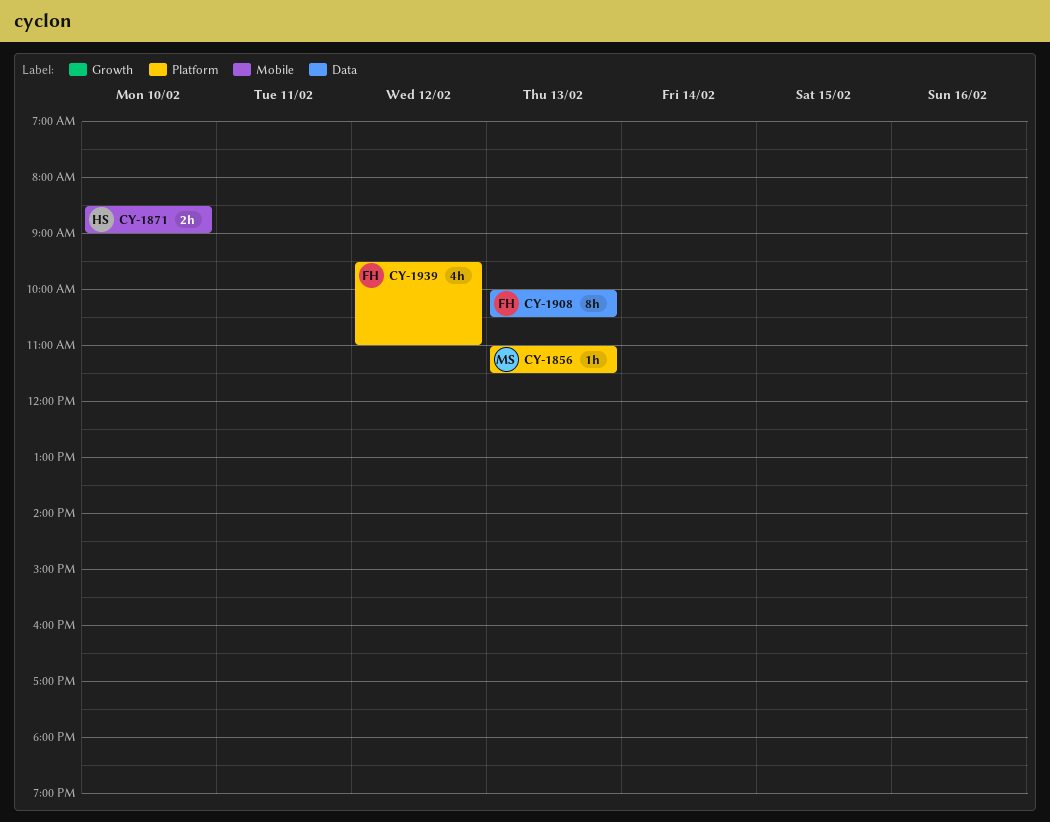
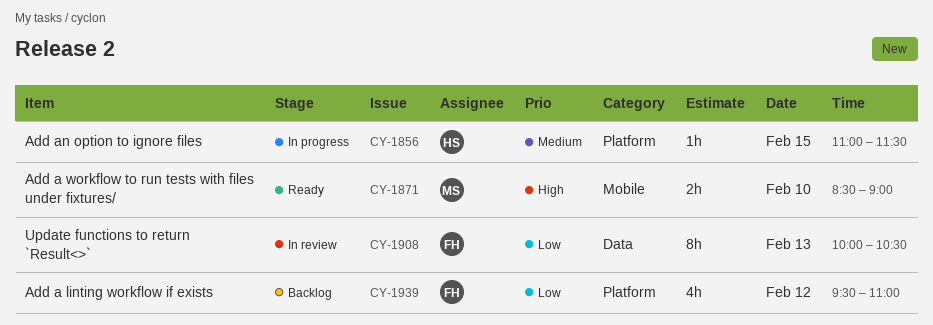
CY-1856, owner: MS -> HS
CY-1856, day: Feb 13 -> Feb 15
CY-1871, owner: HS -> MS

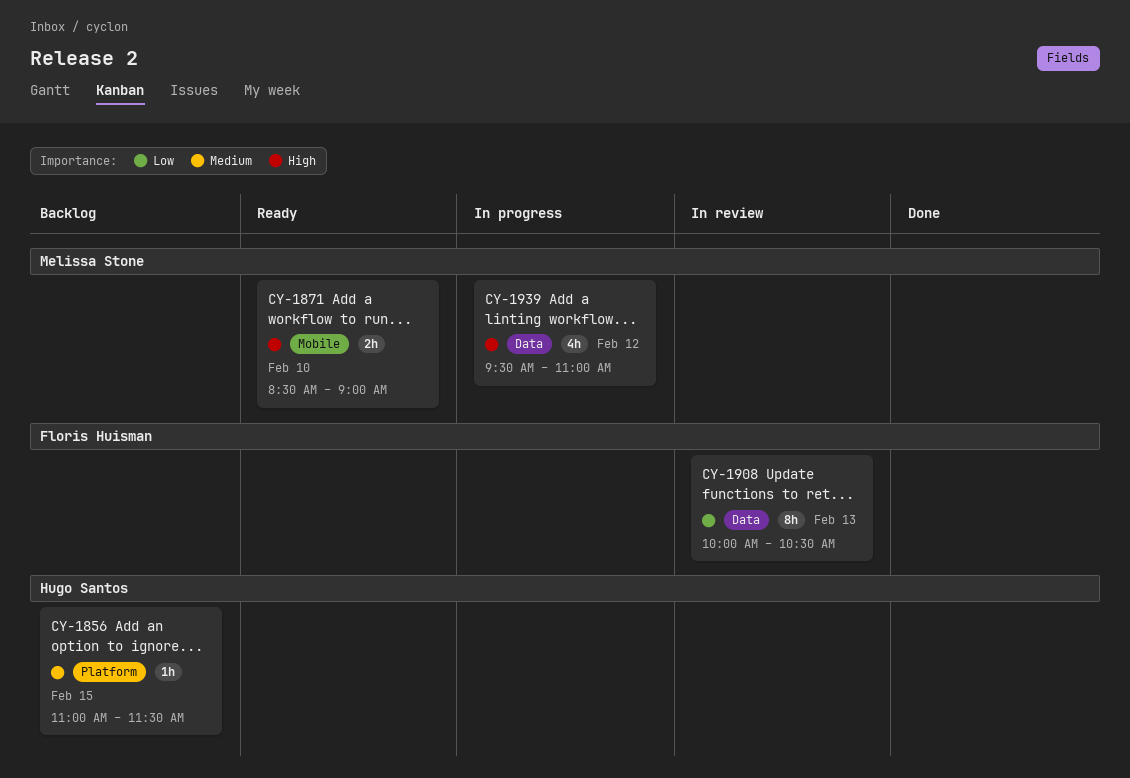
CY-1856, status: In progress -> Backlog
CY-1939, status: Backlog -> In progress
CY-1939, owner: Floris Huisman -> Melissa Stone
CY-1939, priority: Low -> High
CY-1939, label: Platform -> Data

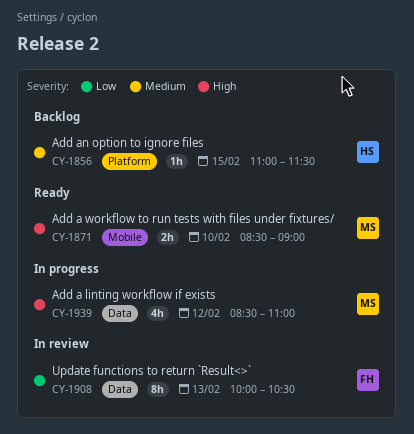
CY-1939, begins: 09:30 -> 08:30

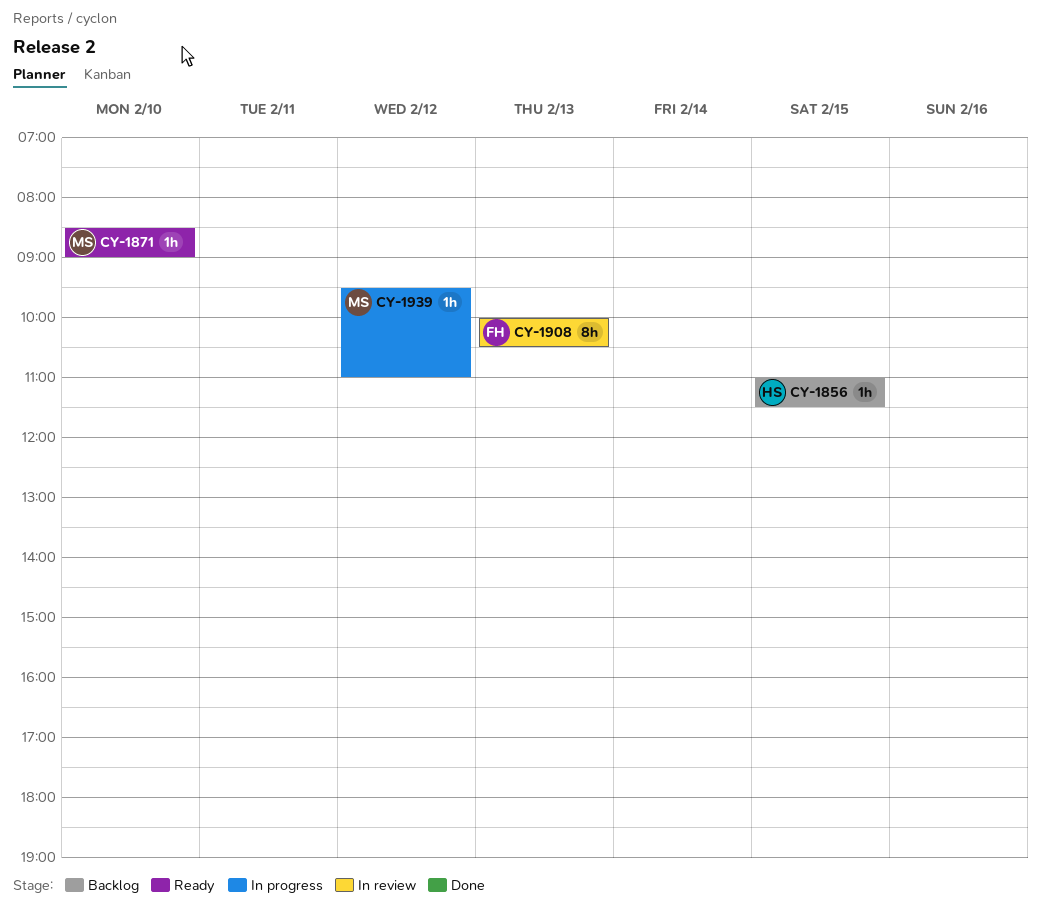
CY-1871, estimate: 2h -> 1h
CY-1939, estimate: 4h -> 1h
CY-1939, begins: 08:30 -> 09:30

